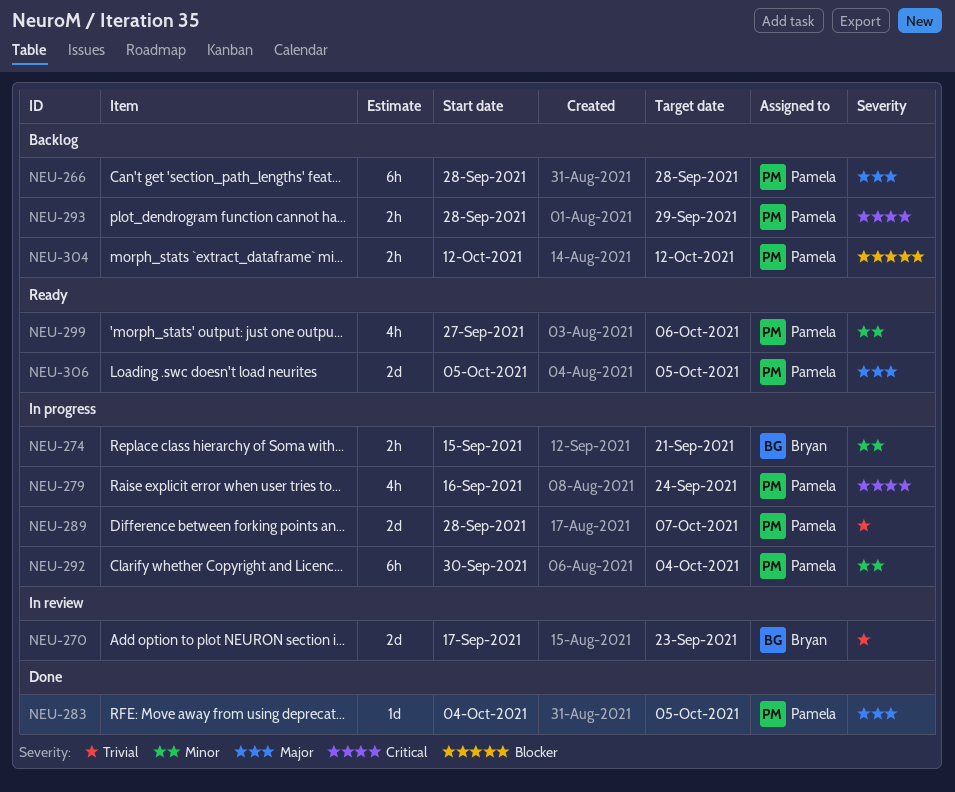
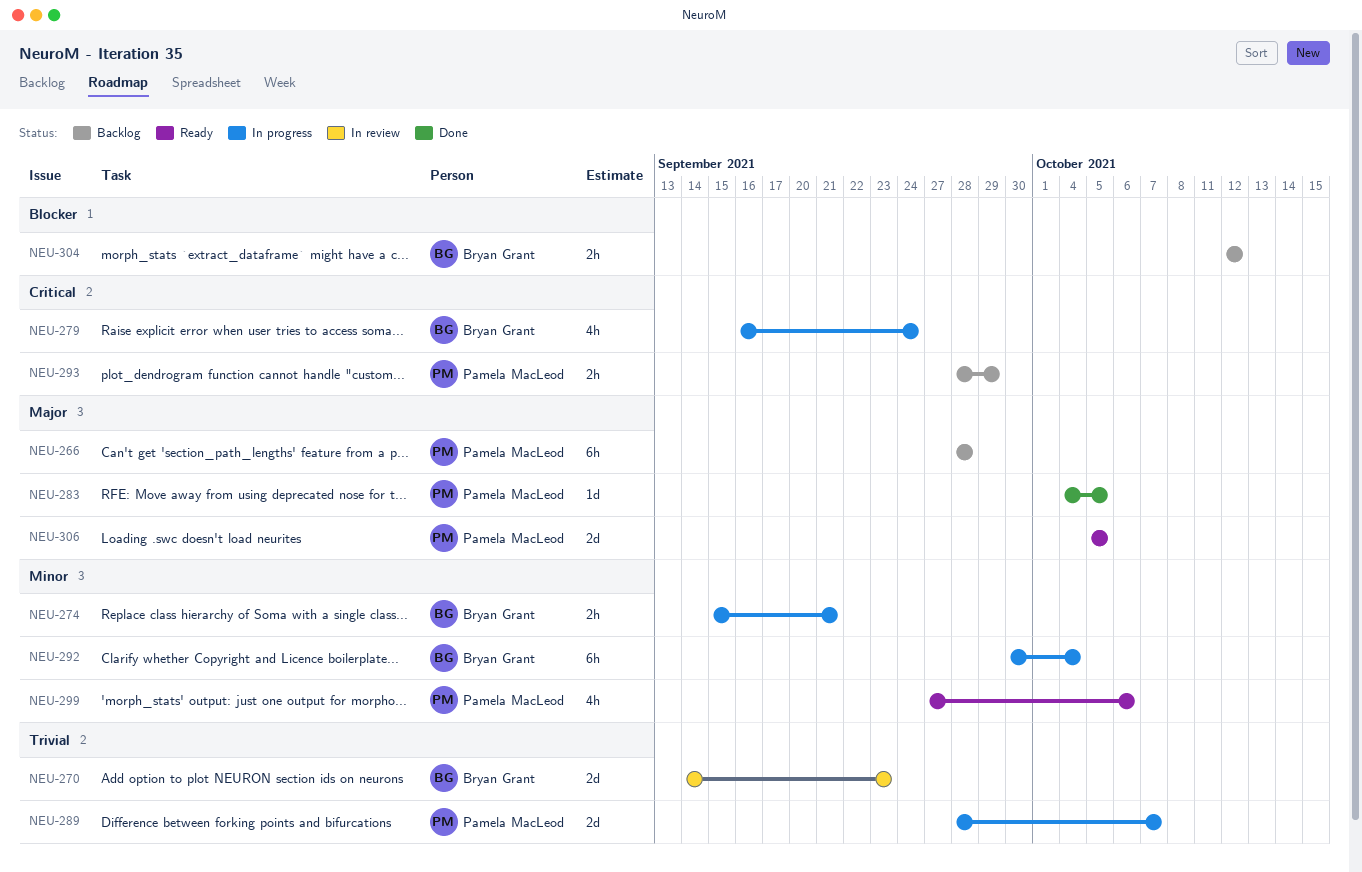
NEU-270, start: Sep 17 -> Sep 14
NEU-279, owner: Pamela MacLeod -> Bryan Grant
NEU-292, owner: Pamela MacLeod -> Bryan Grant
NEU-304, owner: Pamela MacLeod -> Bryan Grant

